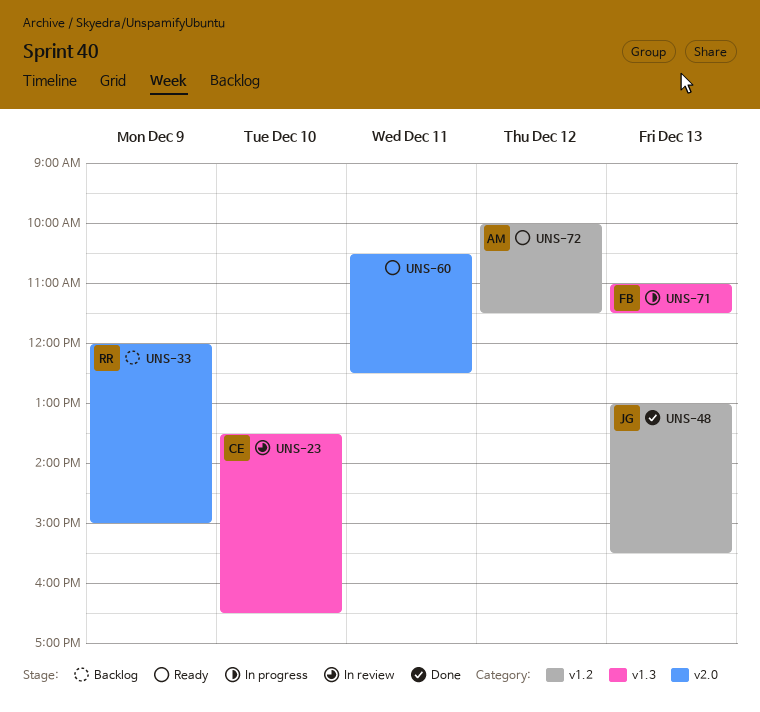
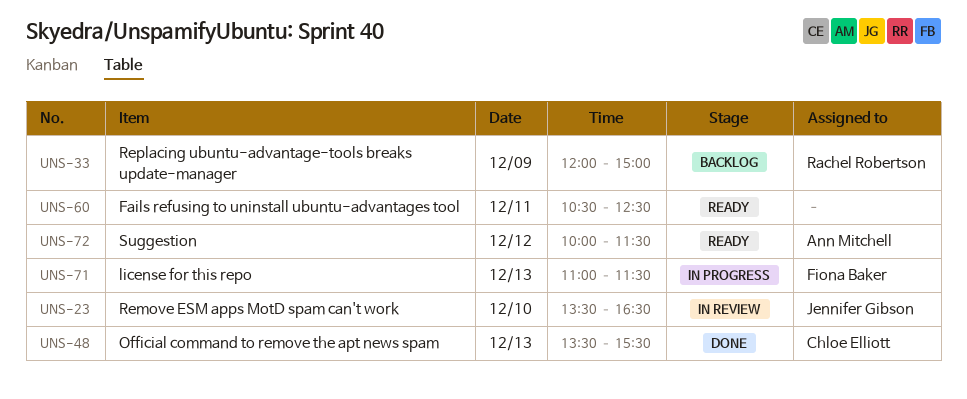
UNS-23, owner: Chloe Elliott -> Jennifer Gibson
UNS-48, owner: Jennifer Gibson -> Chloe Elliott
UNS-48, begins: 13:00 -> 13:30

